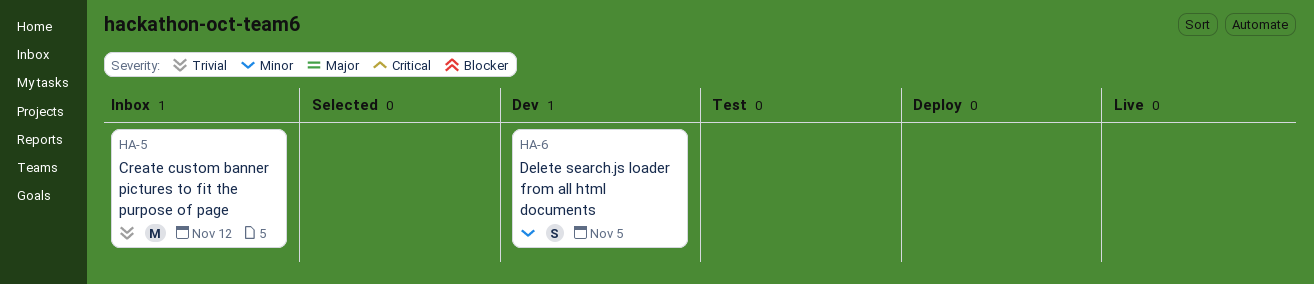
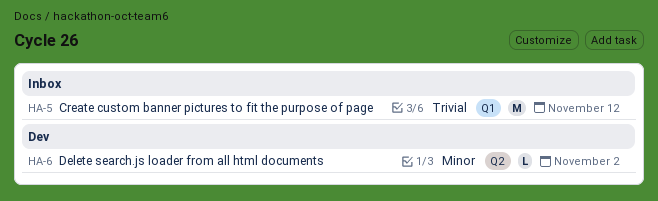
HA-6, estimate: S -> L
HA-6, due: Nov 5 -> Nov 2

